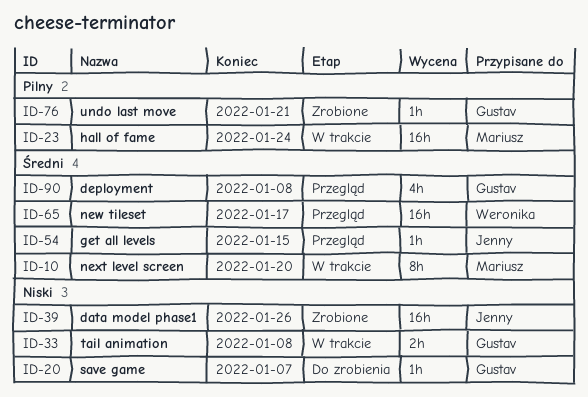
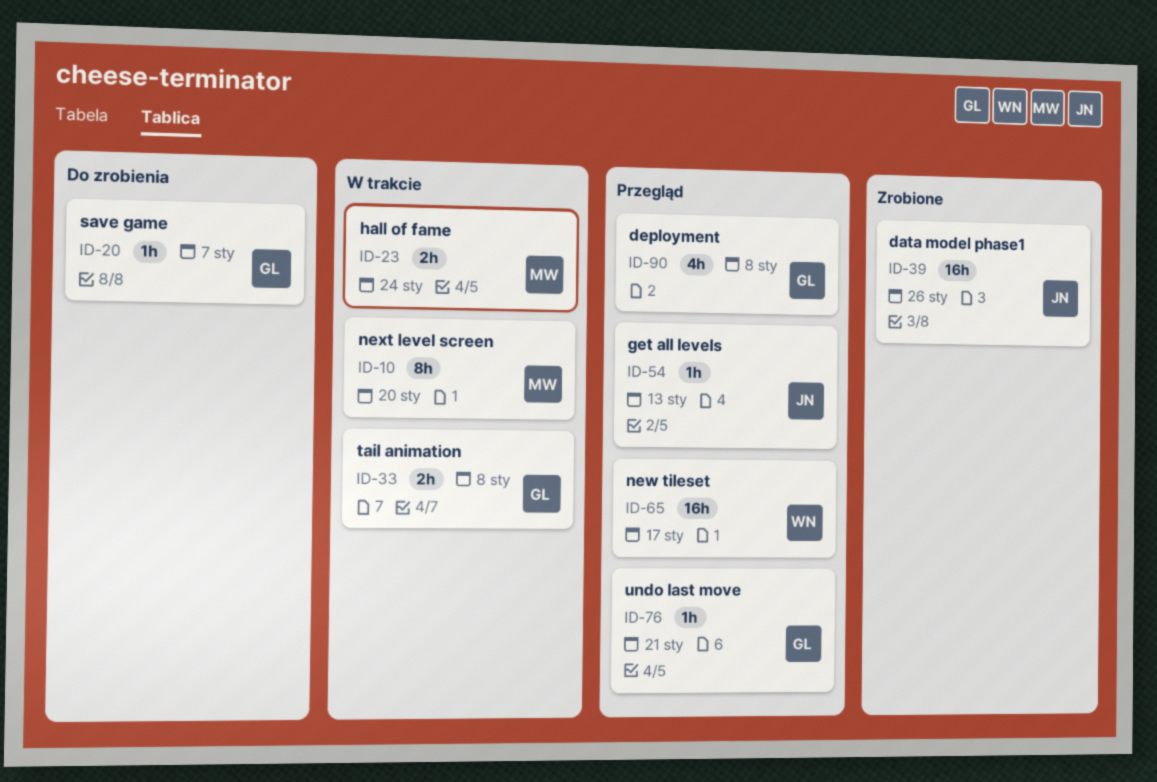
ID-23, estimate: 16h -> 2h
ID-54, due: Jan 15 -> Jan 13
ID-76, status: Zrobione -> Przegląd

